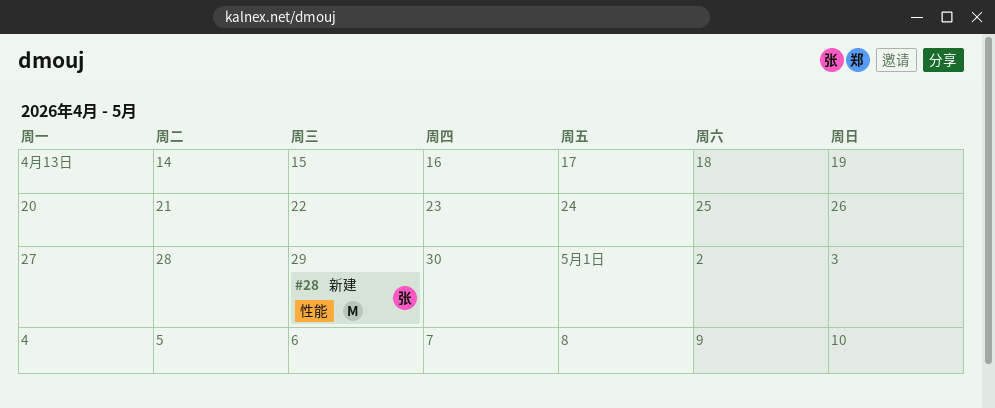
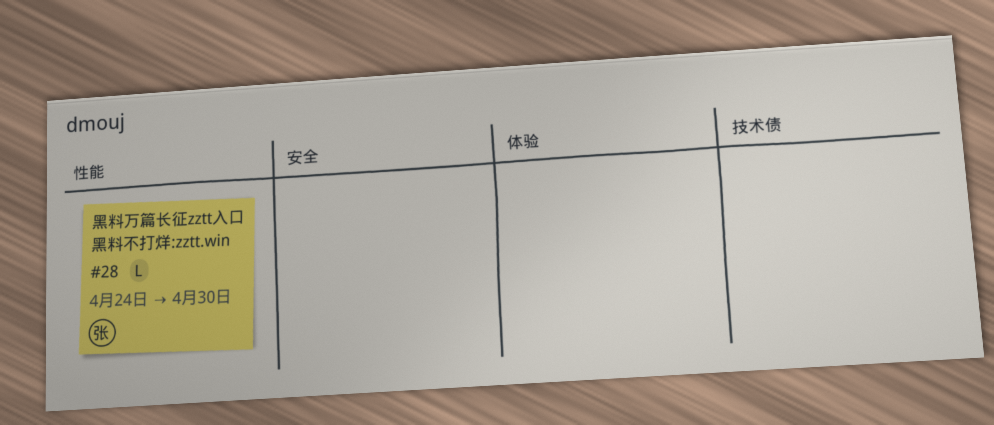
#28, estimate: M -> L
#28, due: Apr 29 -> Apr 30

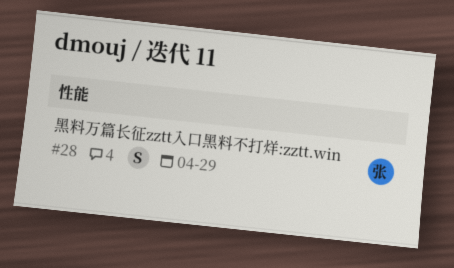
#28, estimate: L -> S
#28, due: Apr 30 -> Apr 29

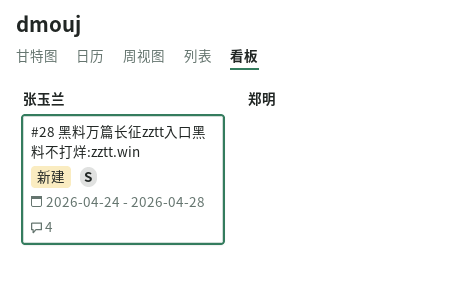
#28, due: Apr 29 -> Apr 28

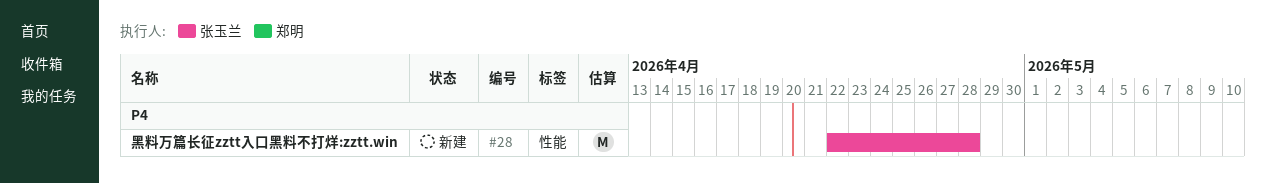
#28, estimate: S -> M
#28, start: Apr 24 -> Apr 22

